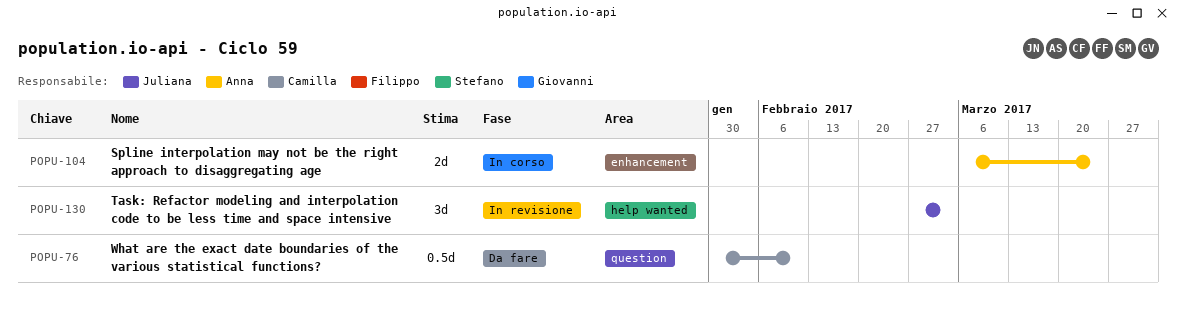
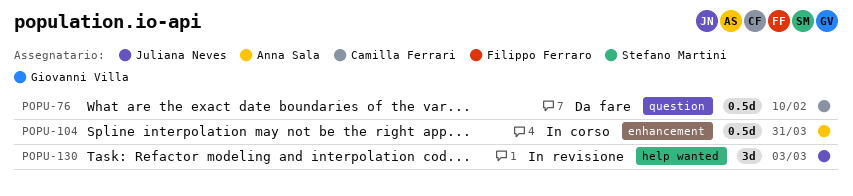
POPU-104, estimate: 2d -> 0.5d
POPU-104, due: Mar 24 -> Mar 31

